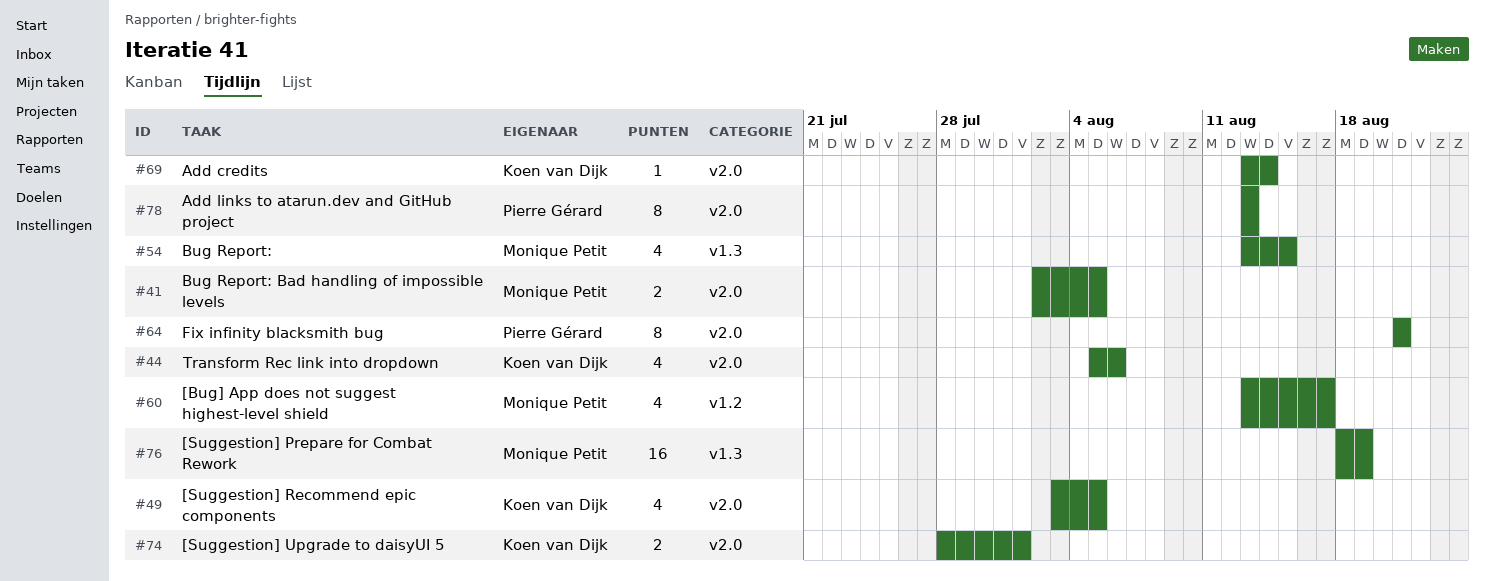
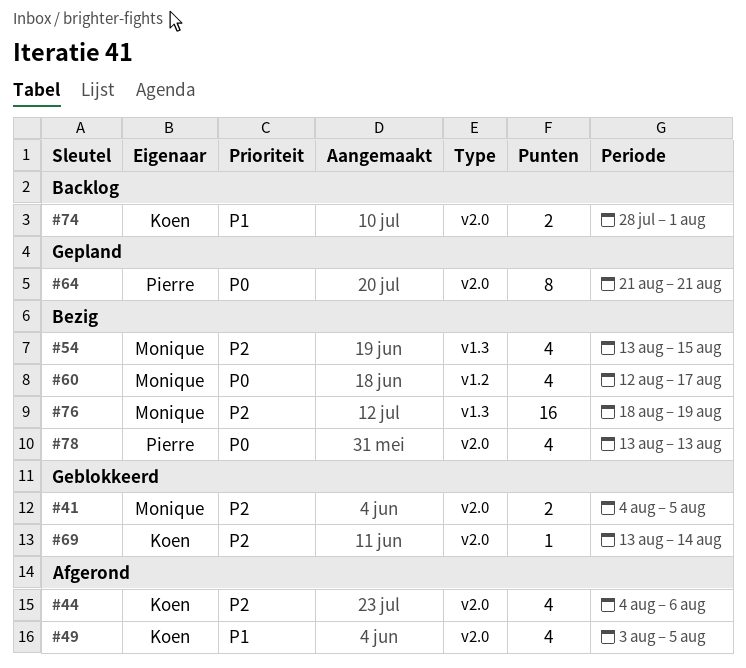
#41, start: Aug 2 -> Aug 4
#44, start: Aug 5 -> Aug 4
#60, start: Aug 13 -> Aug 12
#78, estimate: 8 -> 4

